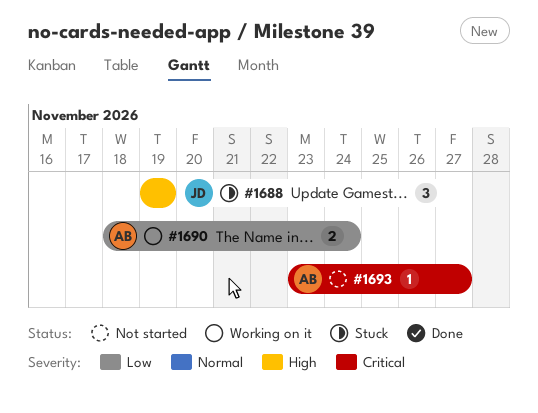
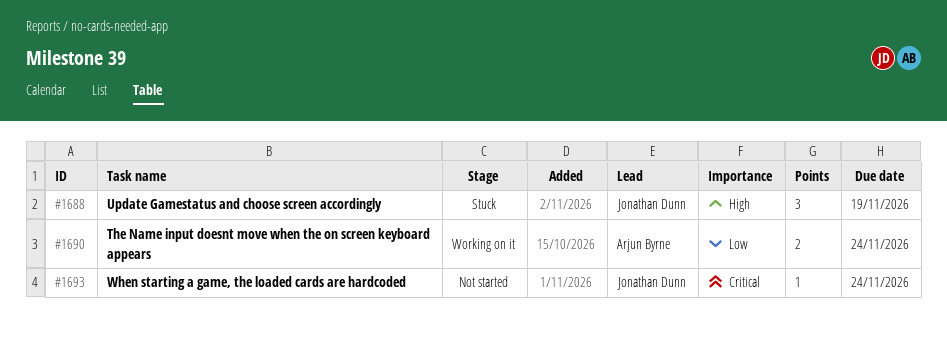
#1693, owner: Arjun Byrne -> Jonathan Dunn
#1693, due: Nov 27 -> Nov 24

